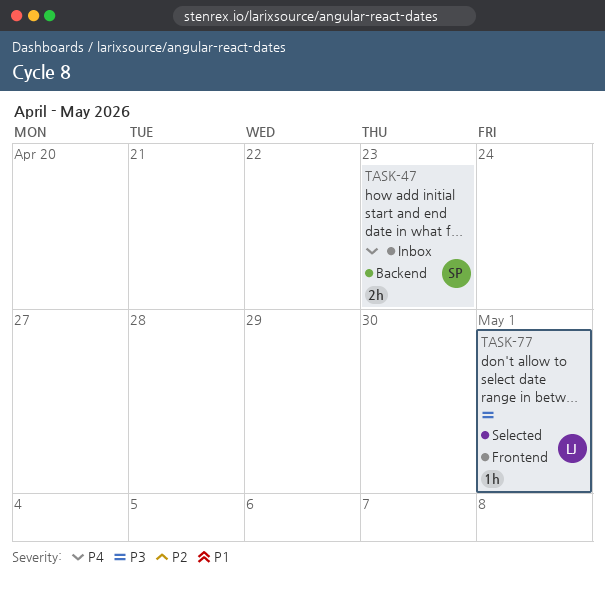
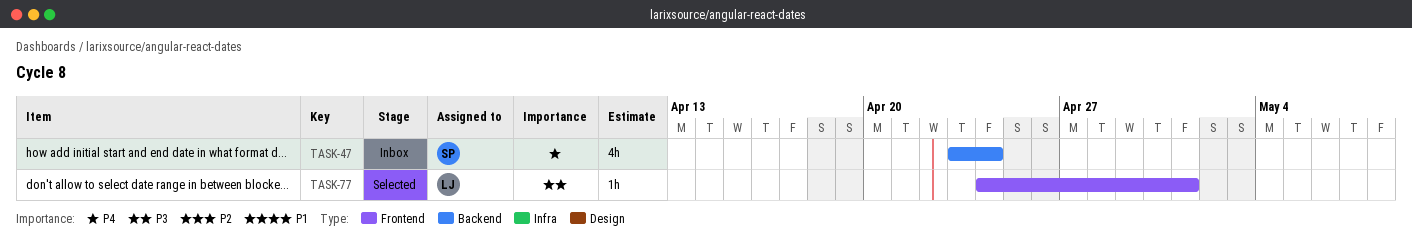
TASK-47, estimate: 2h -> 4h
TASK-47, due: Apr 23 -> Apr 24

